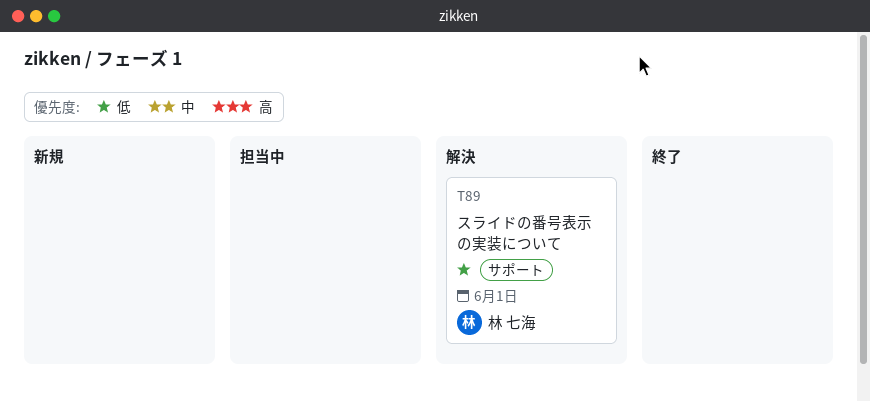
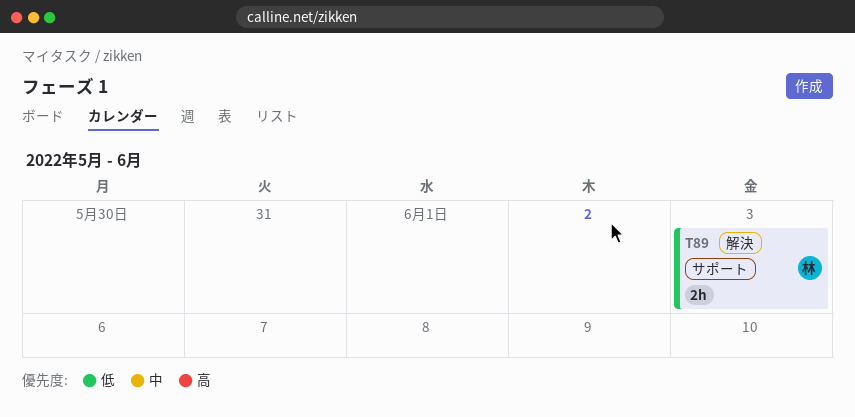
T89, due: Jun 1 -> Jun 3

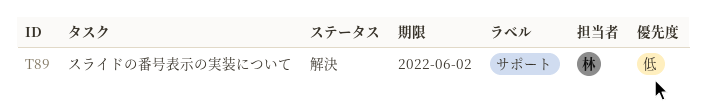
T89, due: Jun 3 -> Jun 2

